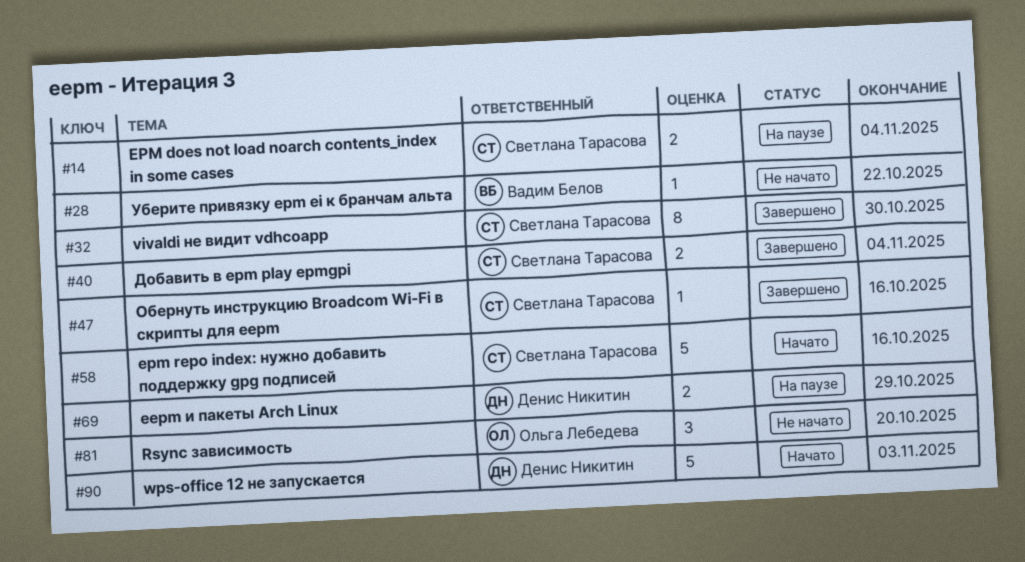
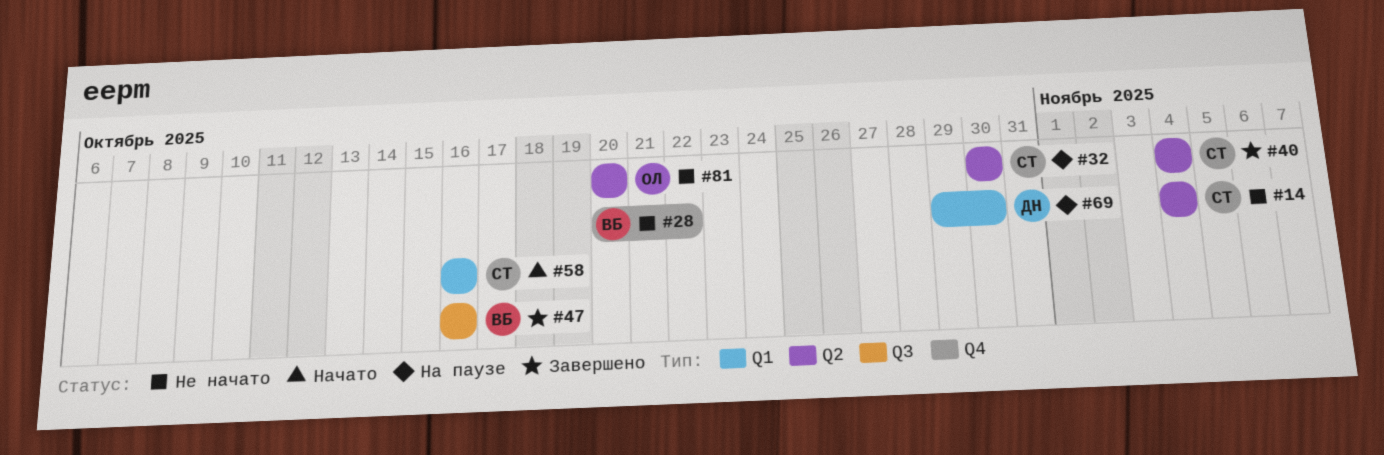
#14, status: На паузе -> Не начато
#32, status: Завершено -> На паузе
#47, owner: Светлана Тарасова -> Вадим Белов
#69, due: Oct 29 -> Oct 30
#90: present -> none

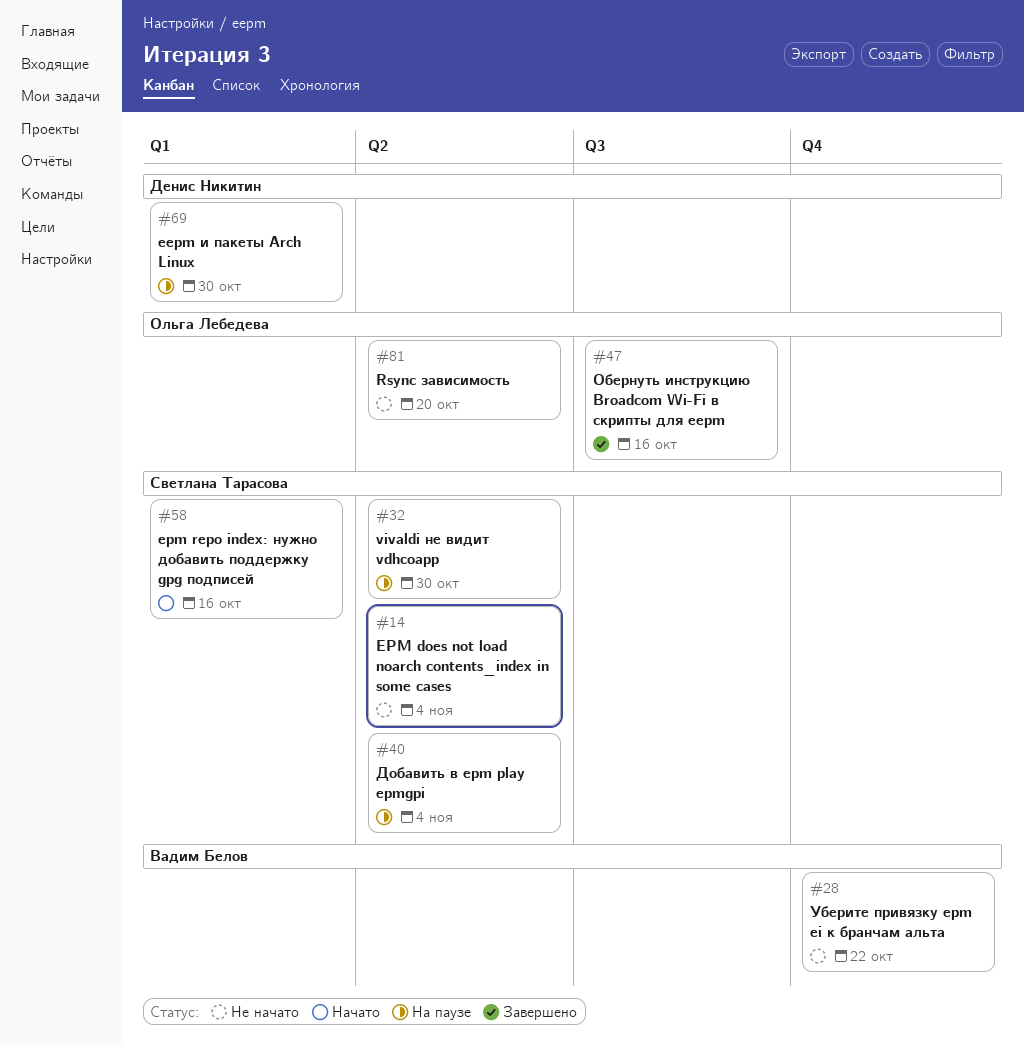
#40, status: Завершено -> На паузе
#47, owner: Вадим Белов -> Ольга Лебедева

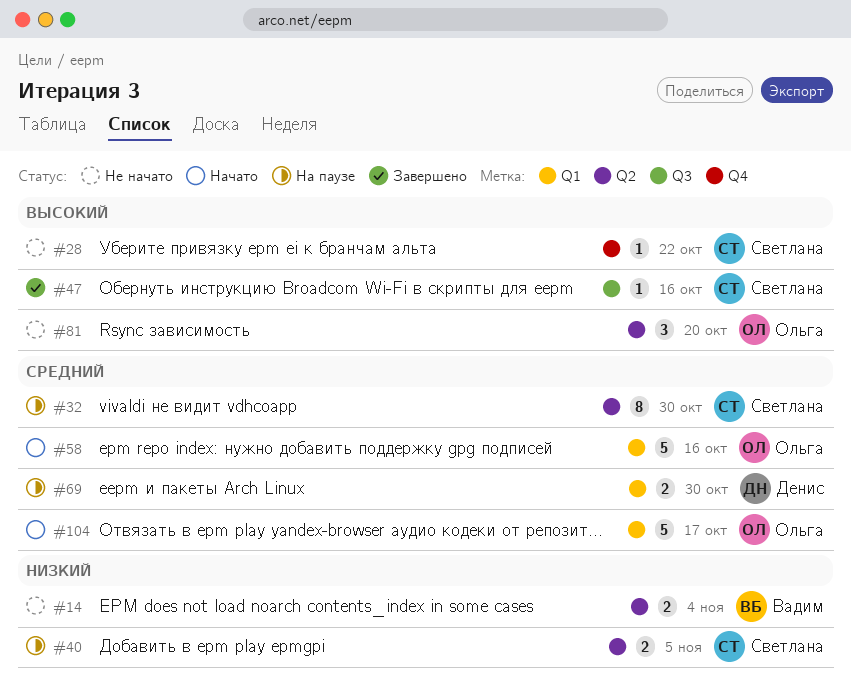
#14, owner: Светлана Тарасова -> Вадим Белов
#28, owner: Вадим Белов -> Светлана Тарасова
#40, due: Nov 4 -> Nov 5
#47, owner: Ольга Лебедева -> Светлана Тарасова
#58, owner: Светлана Тарасова -> Ольга Лебедева
#104: none -> present

